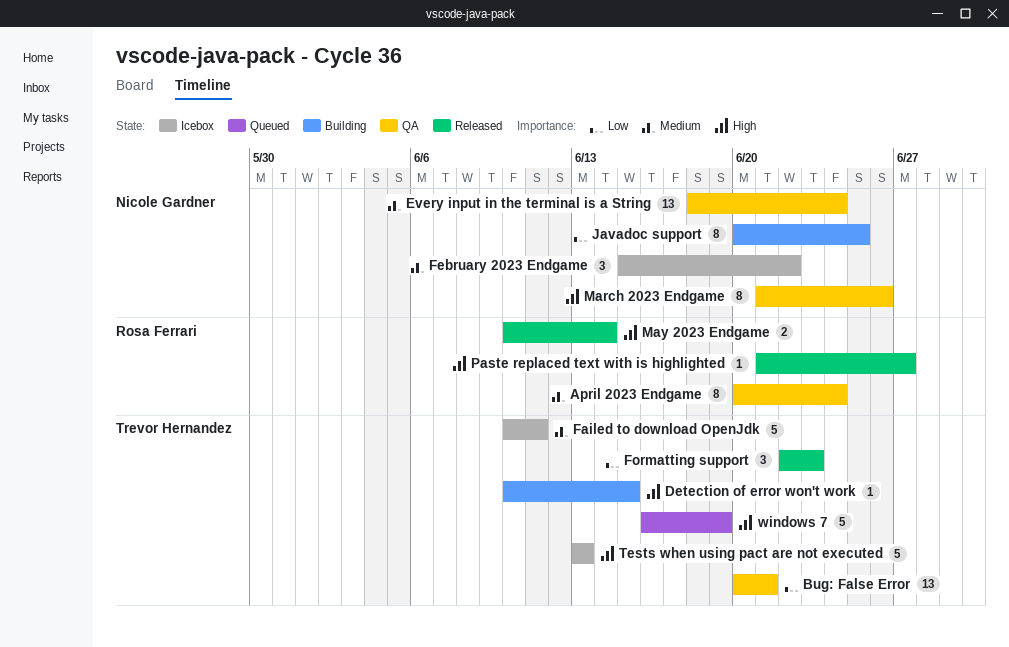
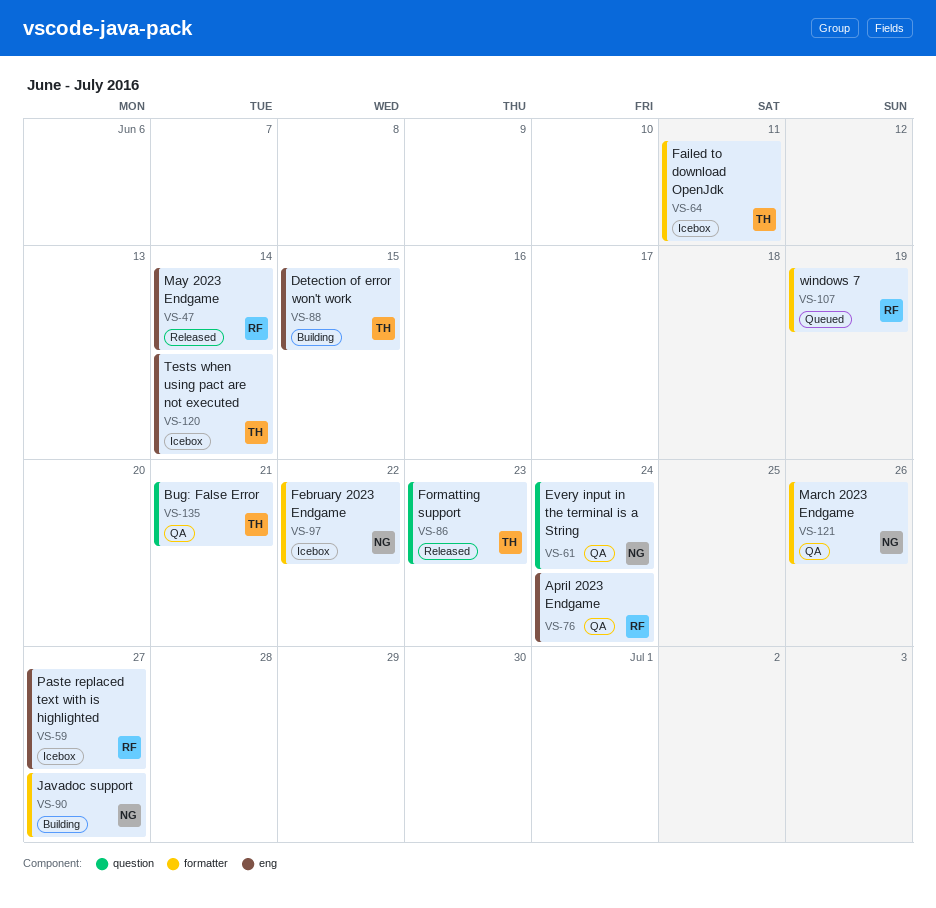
Javadoc support, due: Jun 25 -> Jun 27
Paste replaced text with is highlighted, status: Released -> Icebox
Tests when using pact are not executed, due: Jun 13 -> Jun 14
windows 7, owner: Trevor Hernandez -> Rosa Ferrari

